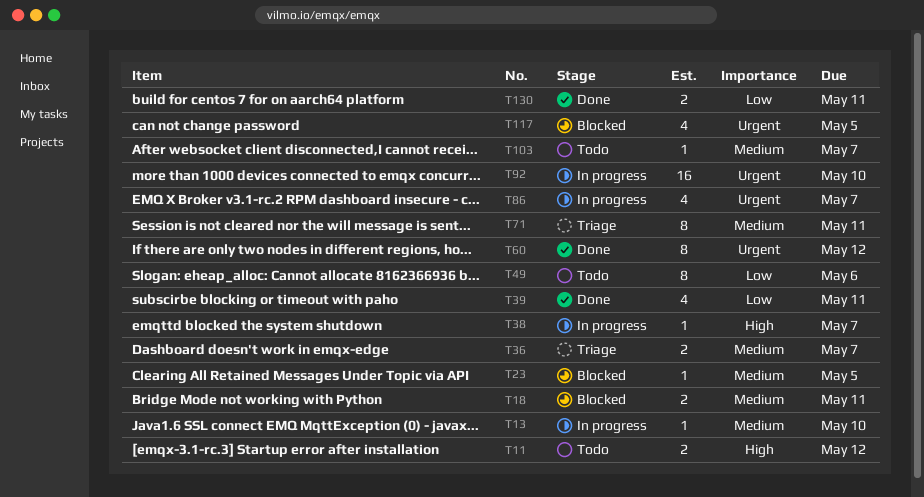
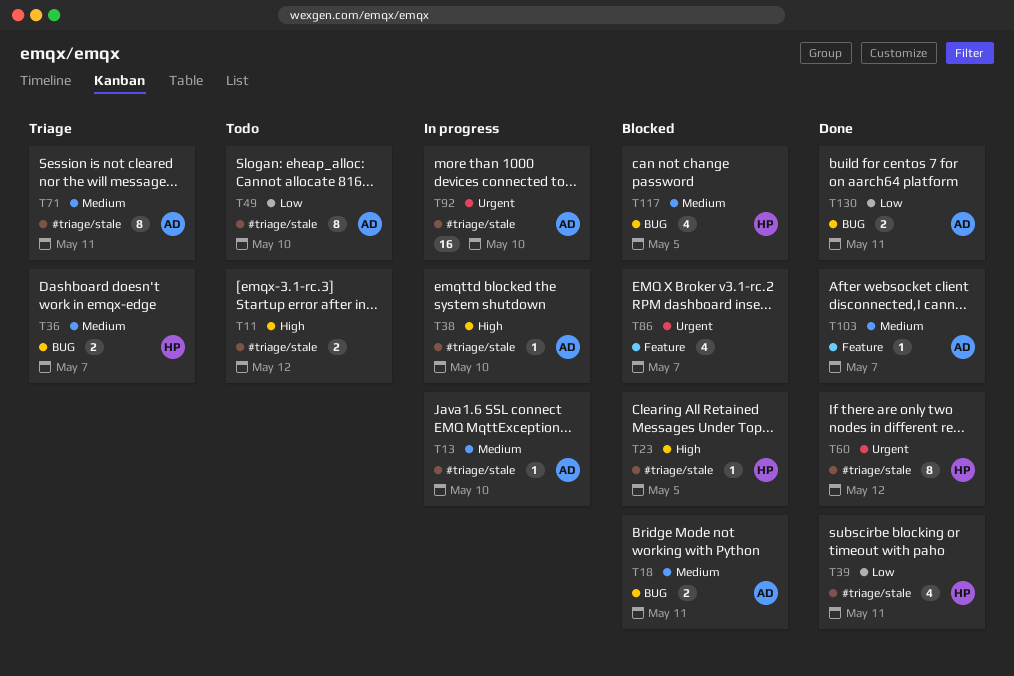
T23, priority: Medium -> High
T38, due: May 7 -> May 10
T49, due: May 6 -> May 10
T86, status: In progress -> Blocked
T103, status: Todo -> Done
T117, priority: Urgent -> Medium

